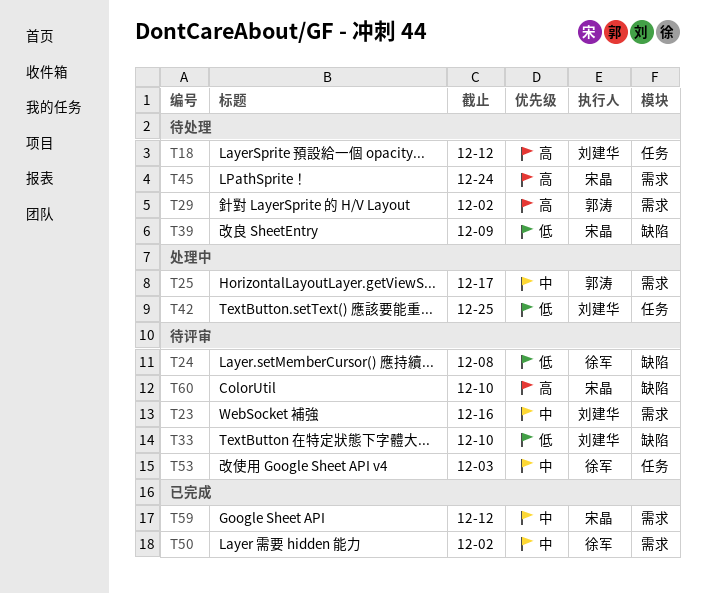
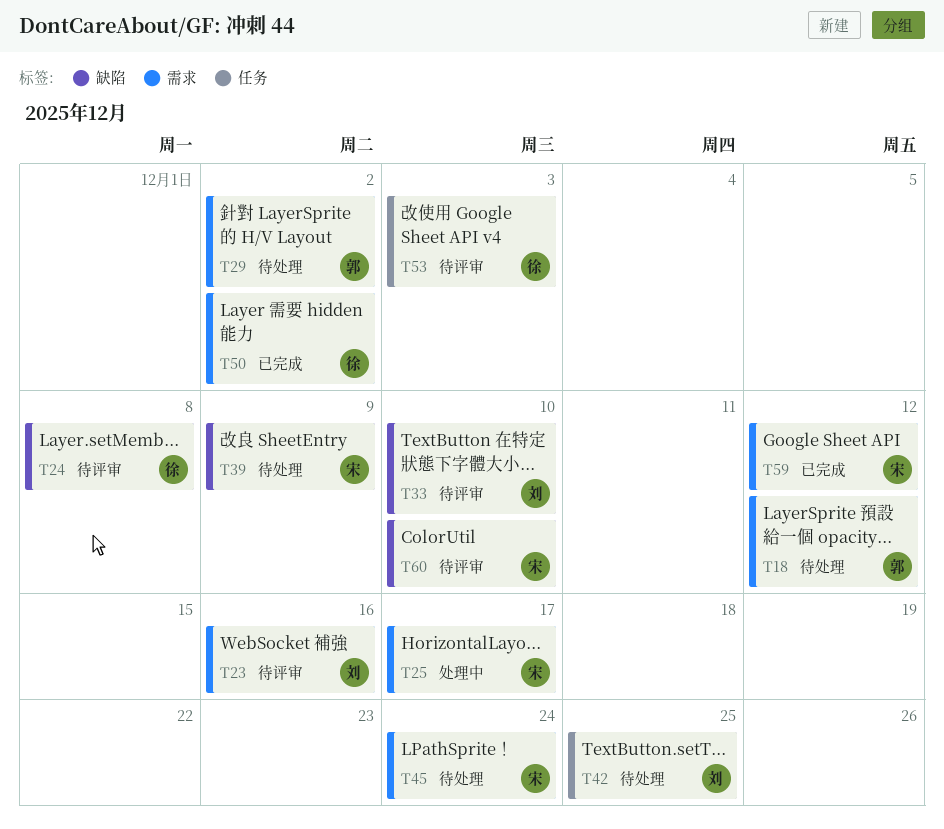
T18, owner: 刘建华 -> 郭涛
T18, label: 任务 -> 需求
T25, owner: 郭涛 -> 宋晶
T42, status: 处理中 -> 待处理

